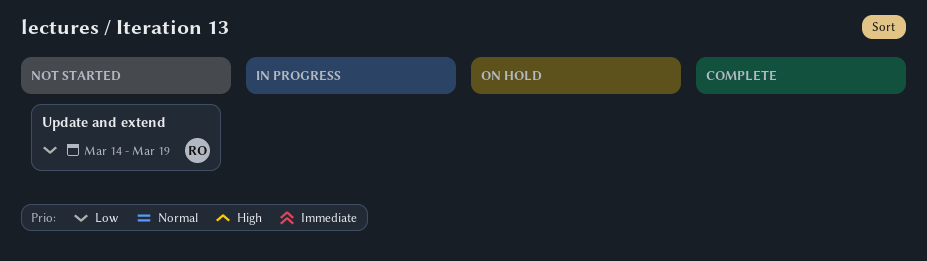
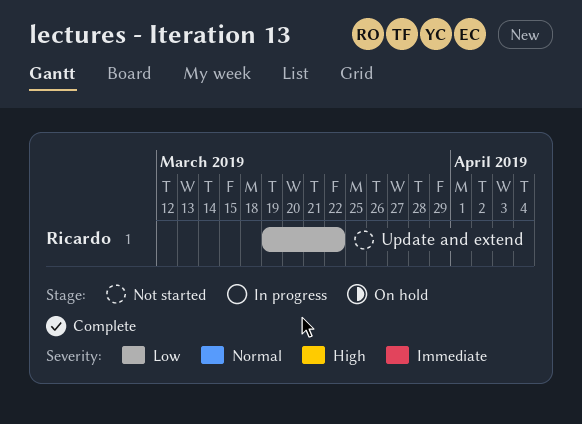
Update and extend, start: Mar 14 -> Mar 19
Update and extend, due: Mar 19 -> Mar 22

